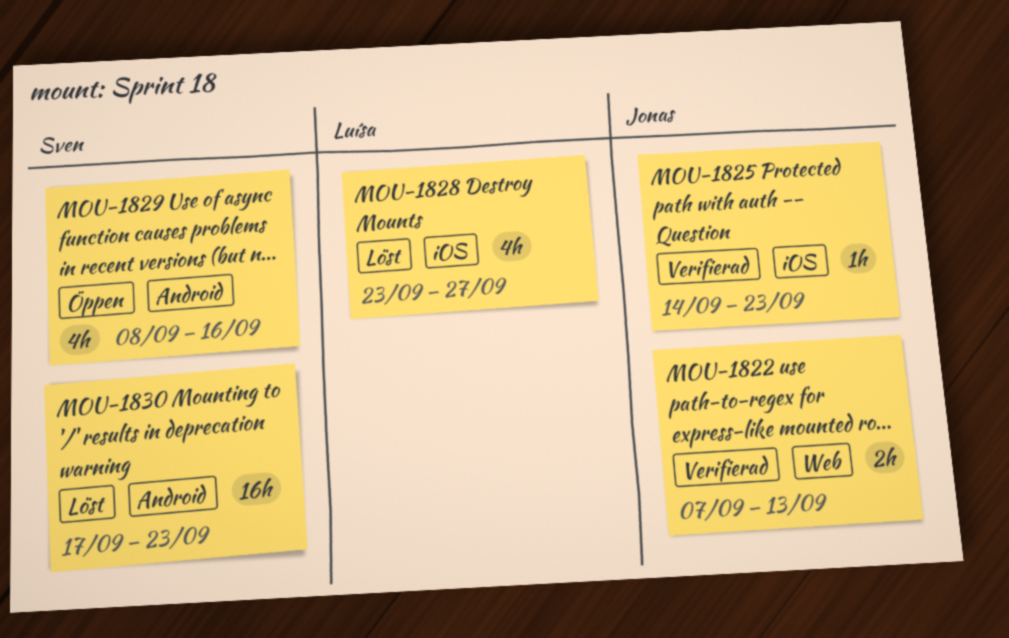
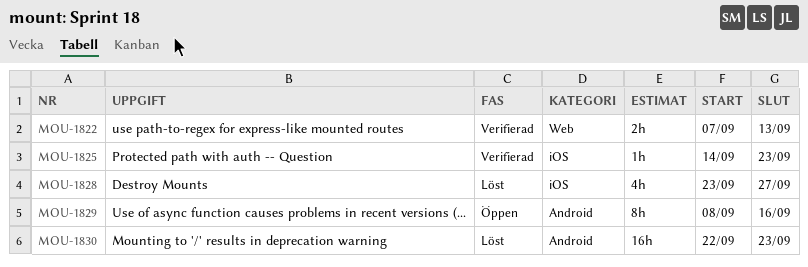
MOU-1829, estimate: 4h -> 8h
MOU-1830, start: Sep 17 -> Sep 22

